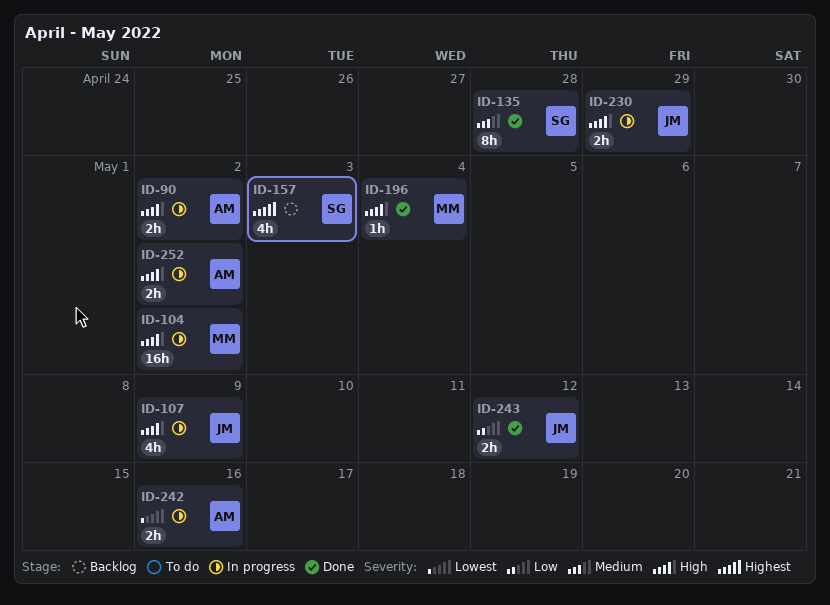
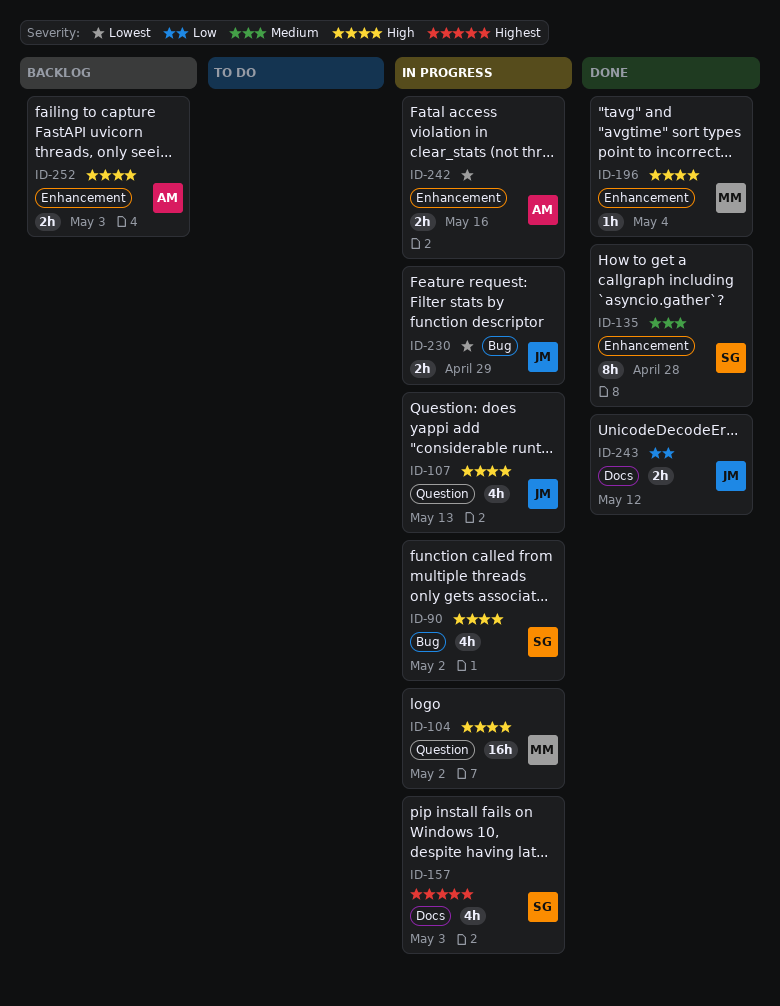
ID-90, owner: AM -> SG
ID-90, estimate: 2h -> 4h
ID-107, due: May 9 -> May 13
ID-157, status: Backlog -> In progress
ID-230, priority: High -> Lowest
ID-252, status: In progress -> Backlog
ID-252, due: May 2 -> May 3

